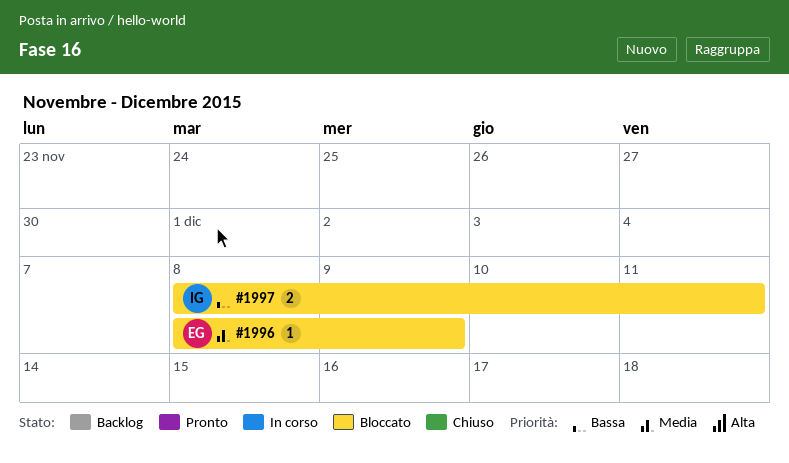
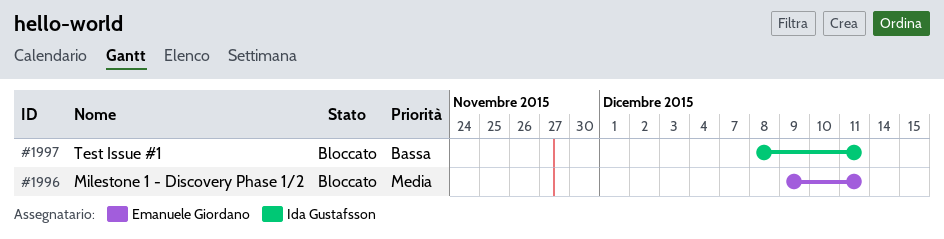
#1996, start: Dec 8 -> Dec 9
#1996, due: Dec 9 -> Dec 11

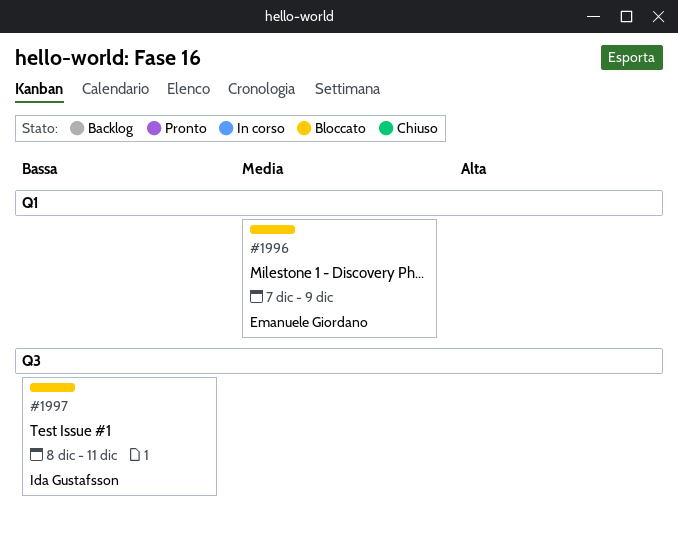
#1996, start: Dec 9 -> Dec 7
#1996, due: Dec 11 -> Dec 9

